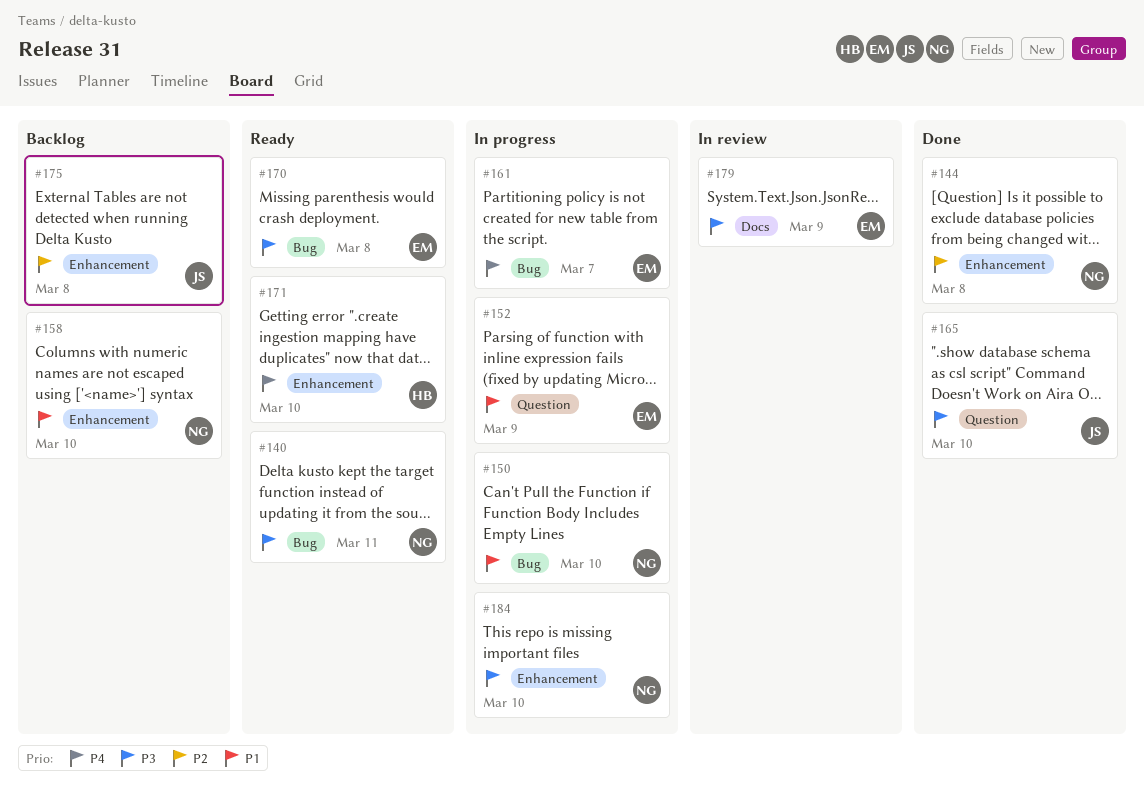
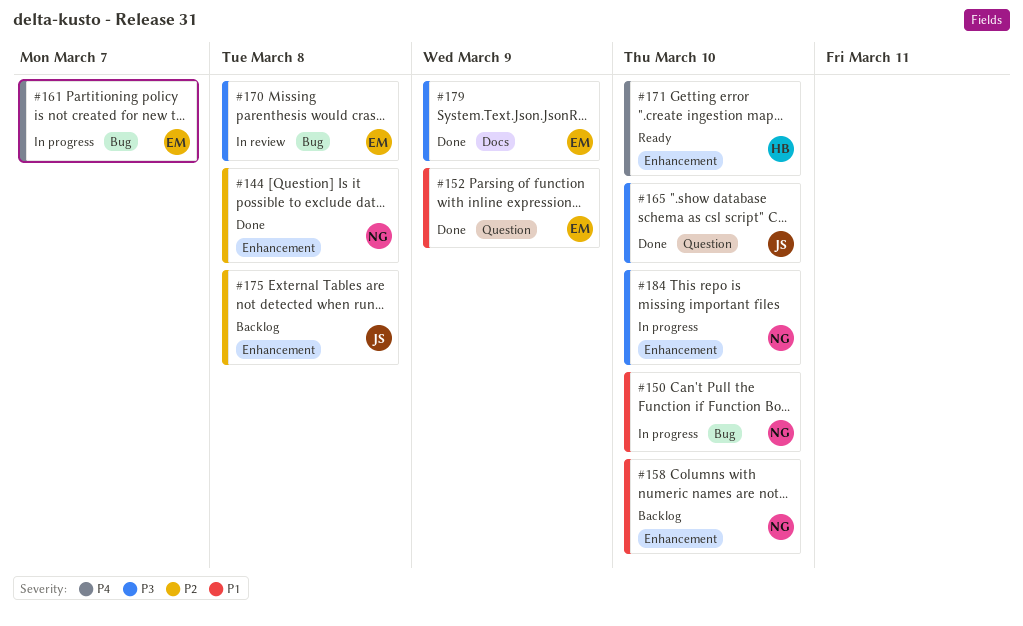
#140: present -> none
#152, status: In progress -> Done
#170, status: Ready -> In review
#179, status: In review -> Done

